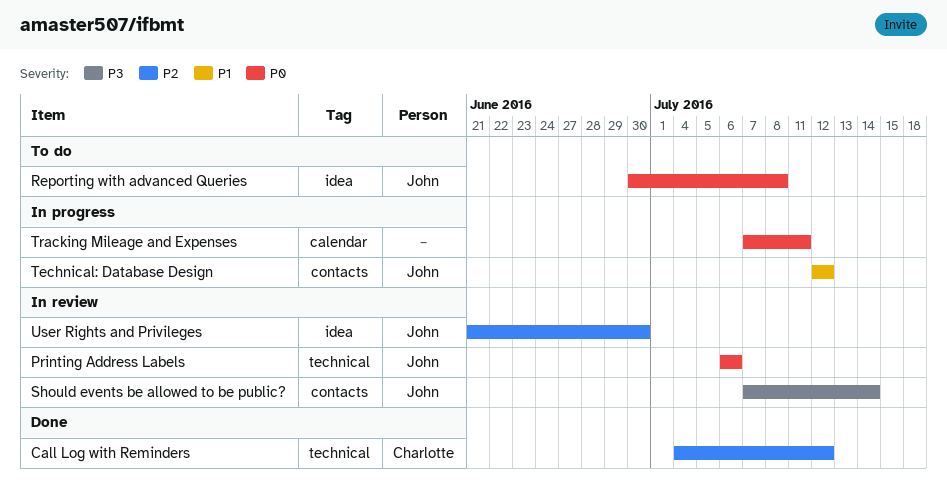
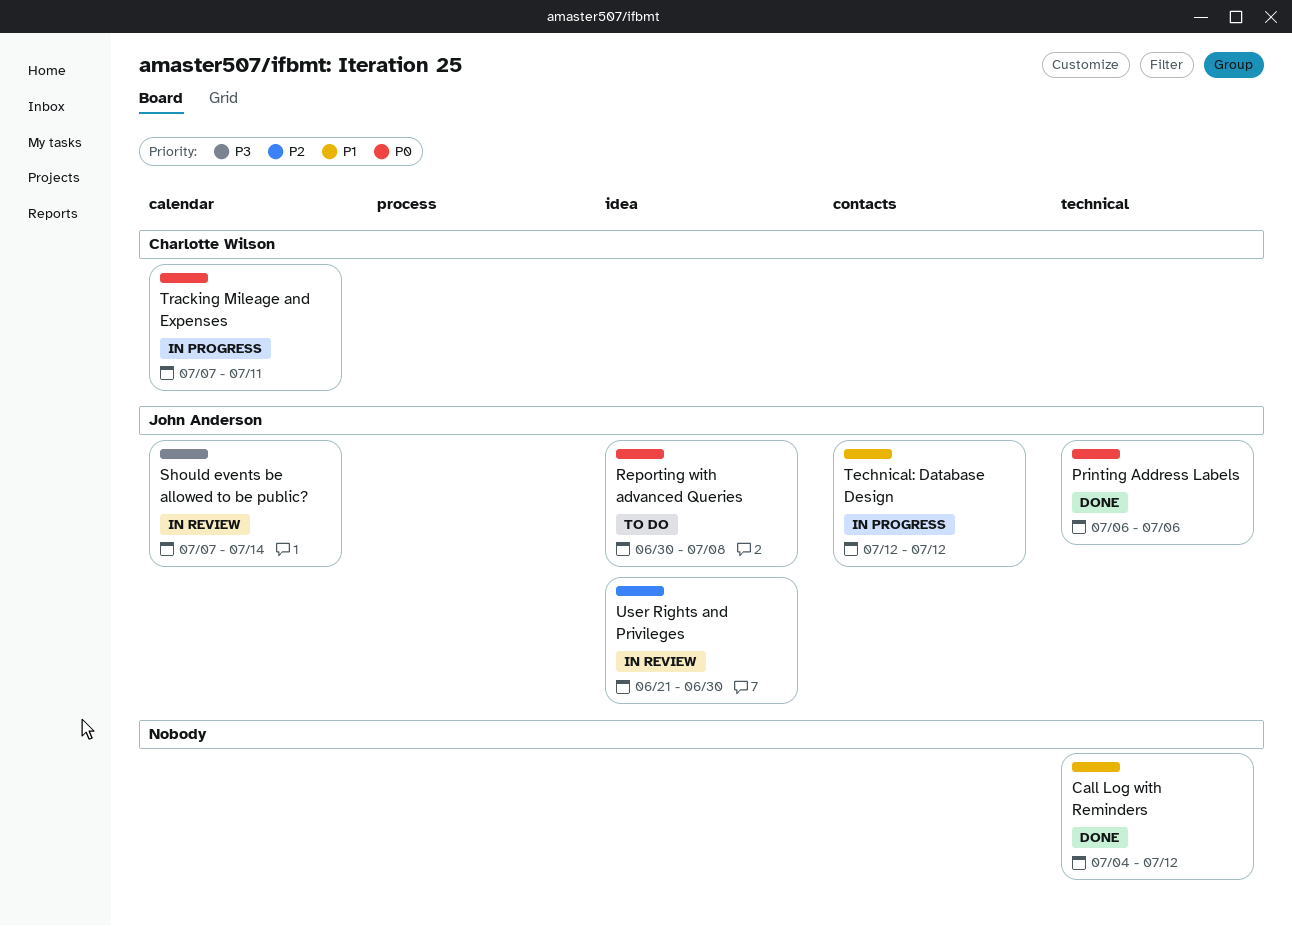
Call Log with Reminders, owner: Charlotte Wilson -> none
Call Log with Reminders, priority: P2 -> P1
Printing Address Labels, status: In review -> Done
Should events be allowed to be public?, label: contacts -> calendar
Tracking Mileage and Expenses, owner: none -> Charlotte Wilson

